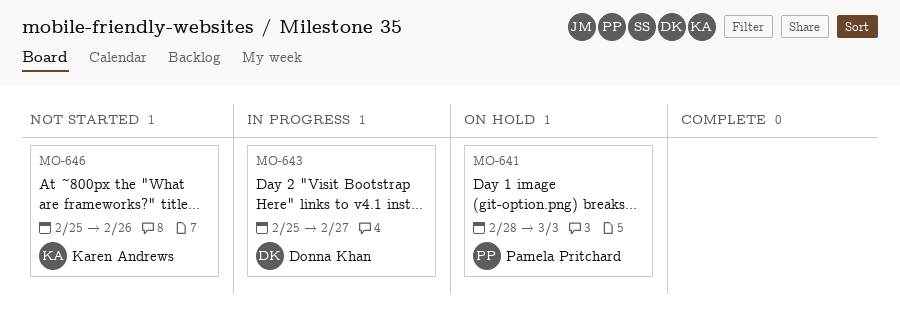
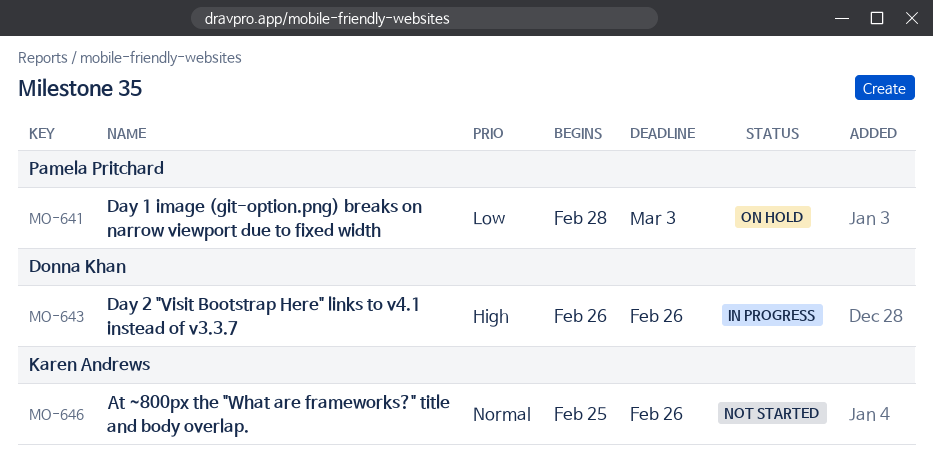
MO-643, start: Feb 25 -> Feb 26
MO-643, due: Feb 27 -> Feb 26

